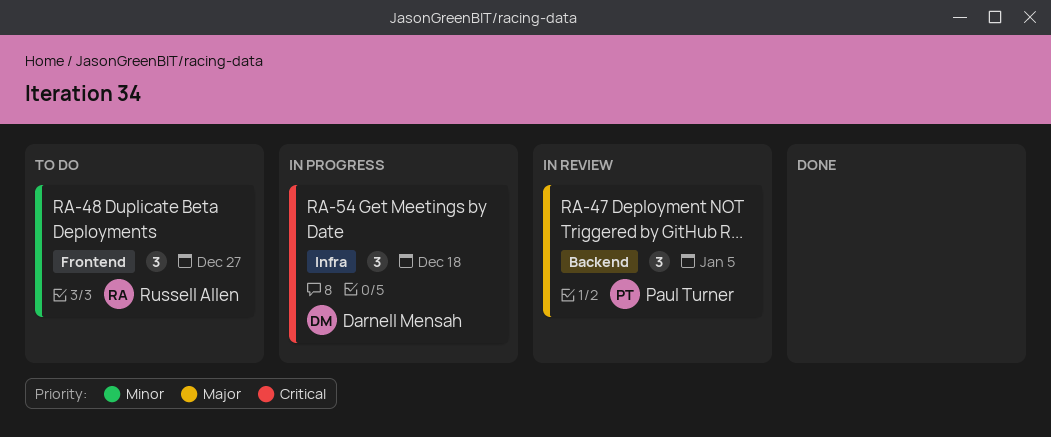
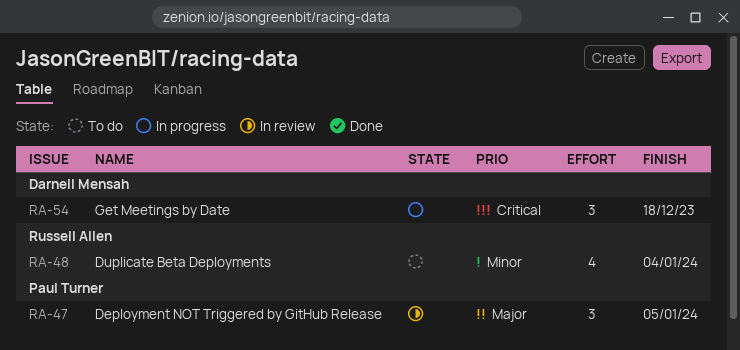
RA-48, estimate: 3 -> 4
RA-48, due: Dec 27 -> Jan 4

